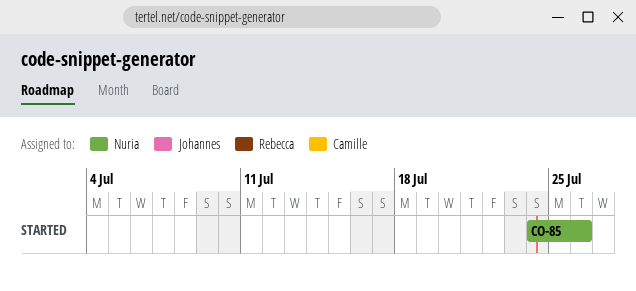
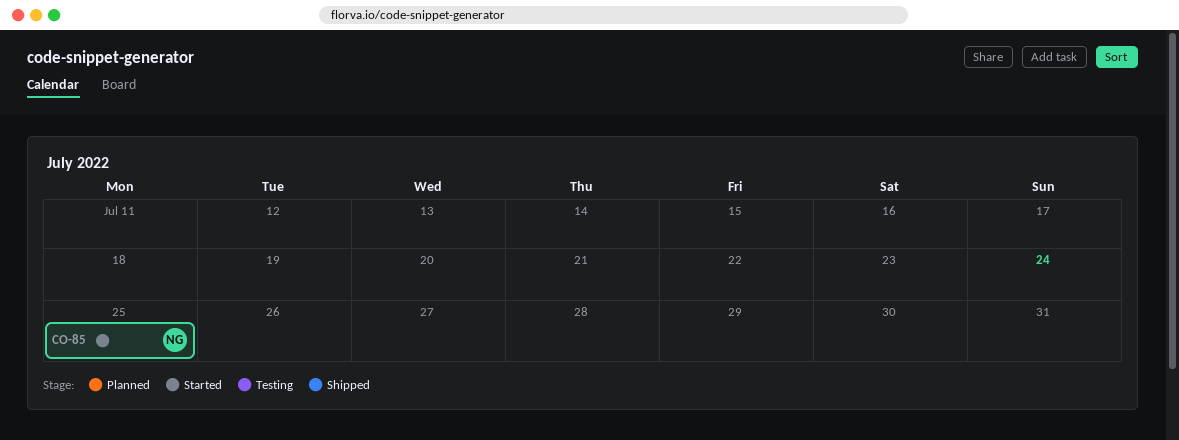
CO-85, due: Jul 26 -> Jul 25

